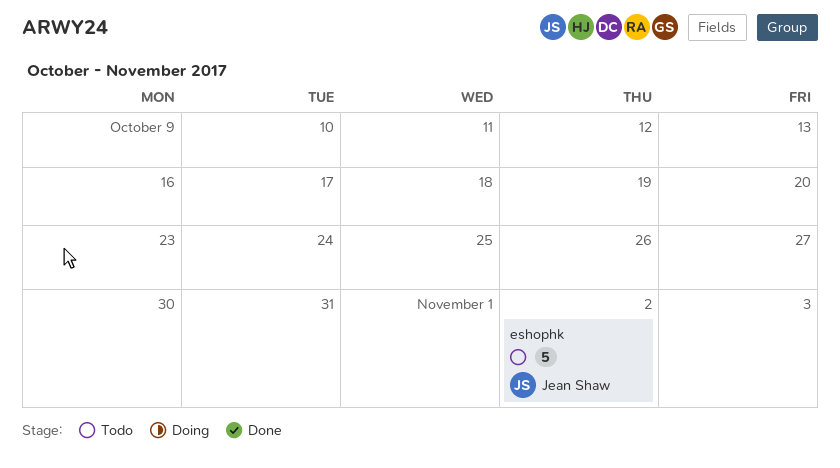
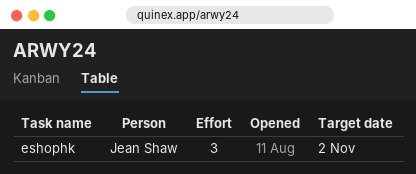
eshophk, estimate: 5 -> 3

